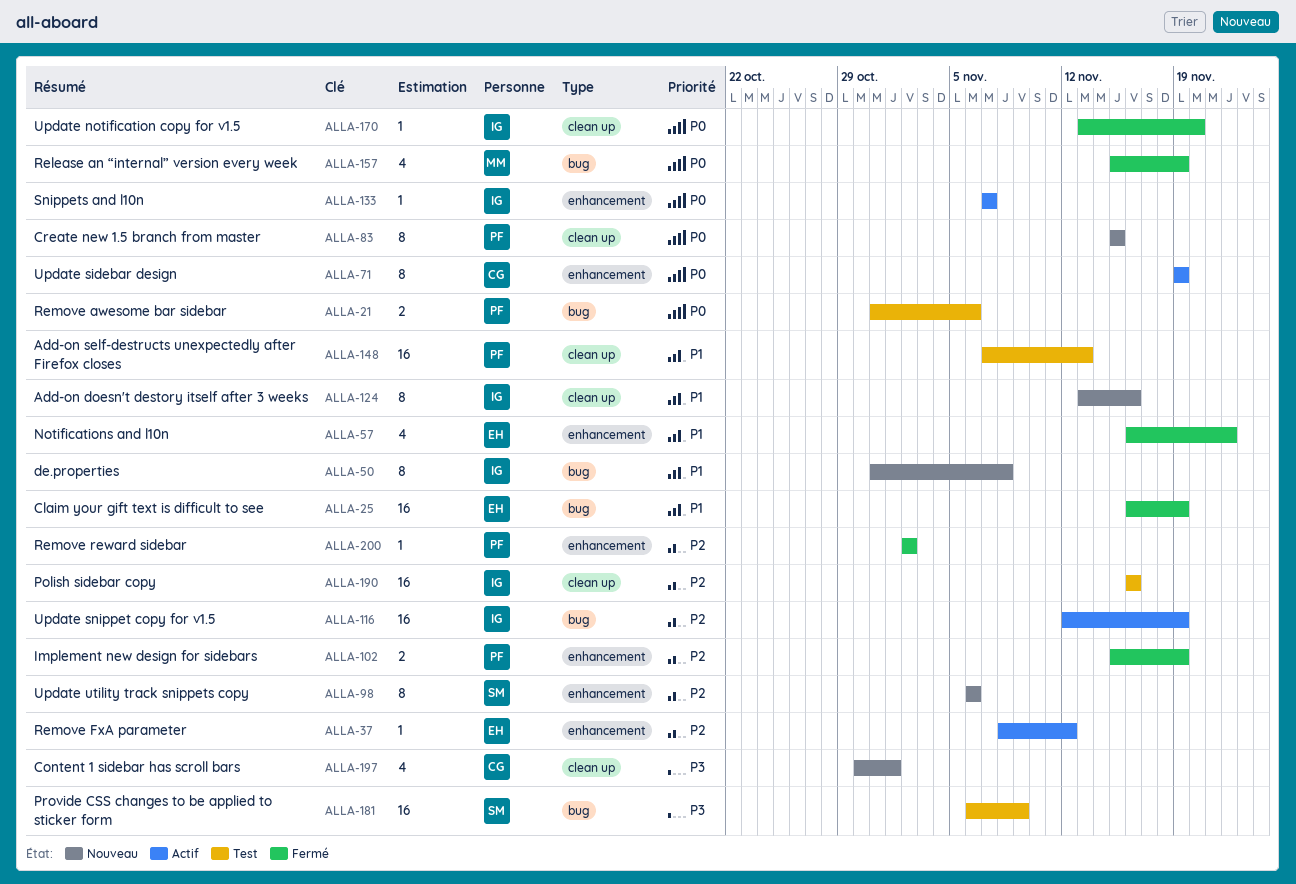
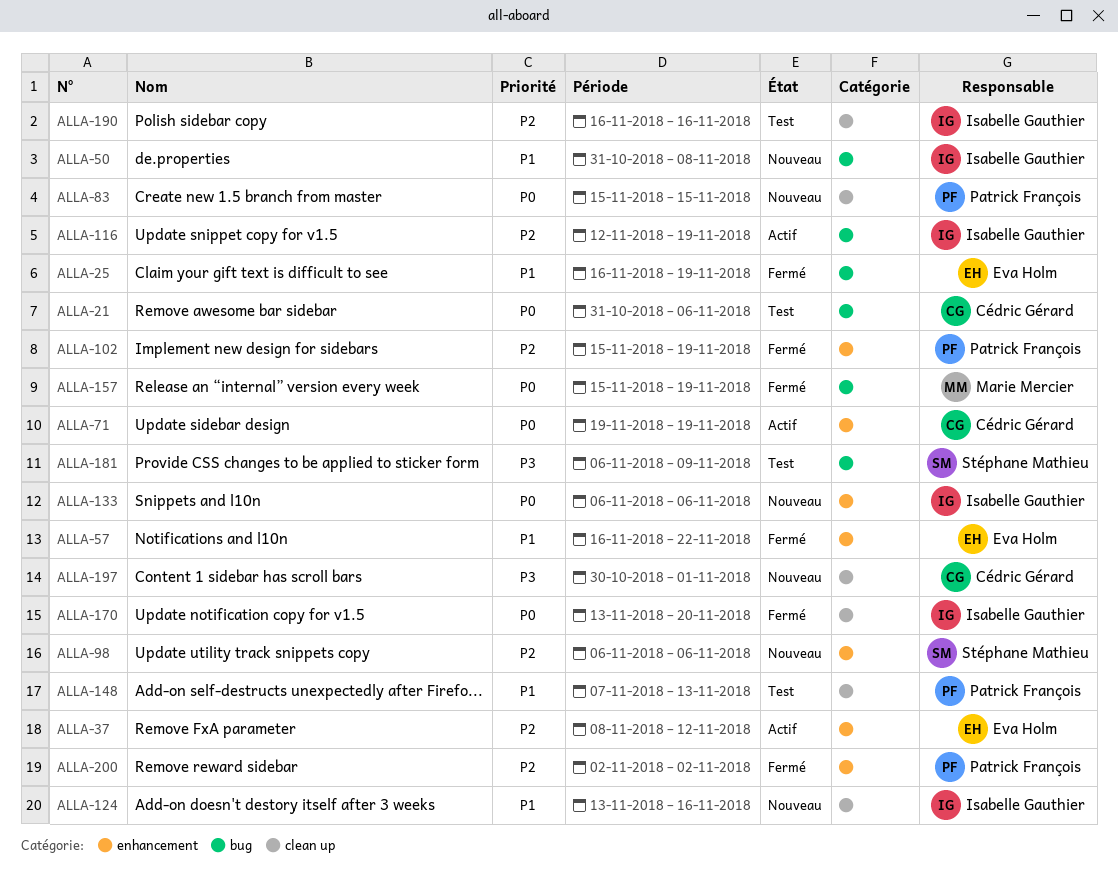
ALLA-21, owner: Patrick François -> Cédric Gérard
ALLA-133, status: Actif -> Nouveau
ALLA-133, start: Nov 7 -> Nov 6
ALLA-133, due: Nov 7 -> Nov 6

